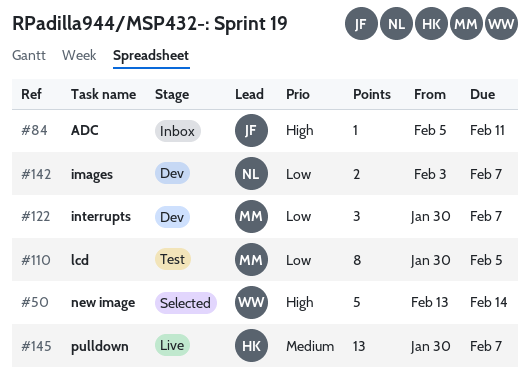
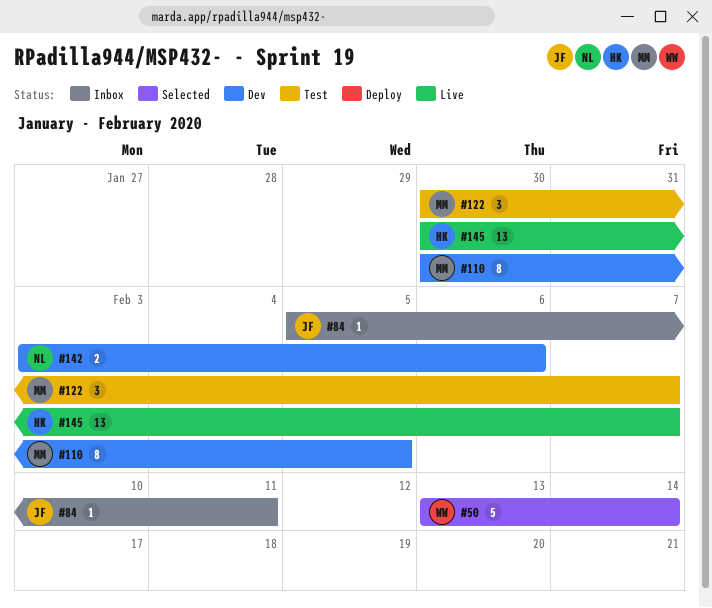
#110, status: Test -> Dev
#122, status: Dev -> Test
#142, due: Feb 7 -> Feb 6

